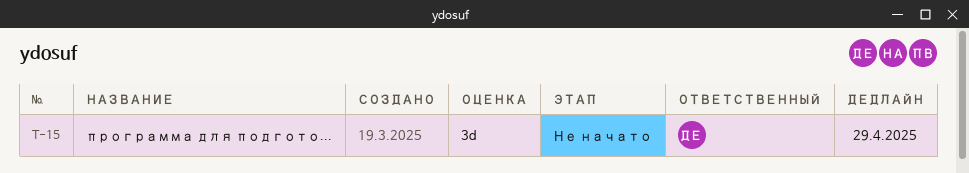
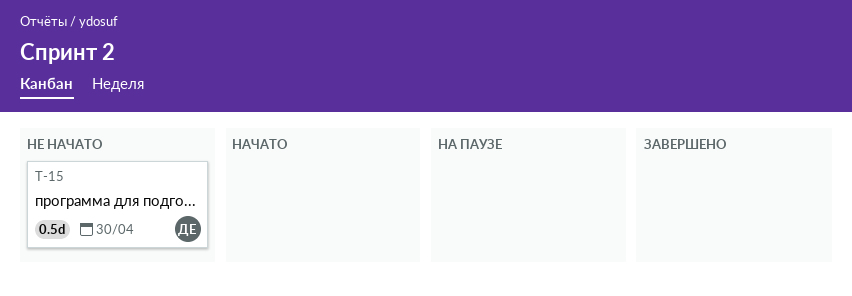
T-15, estimate: 3d -> 0.5d
T-15, due: Apr 29 -> Apr 30

